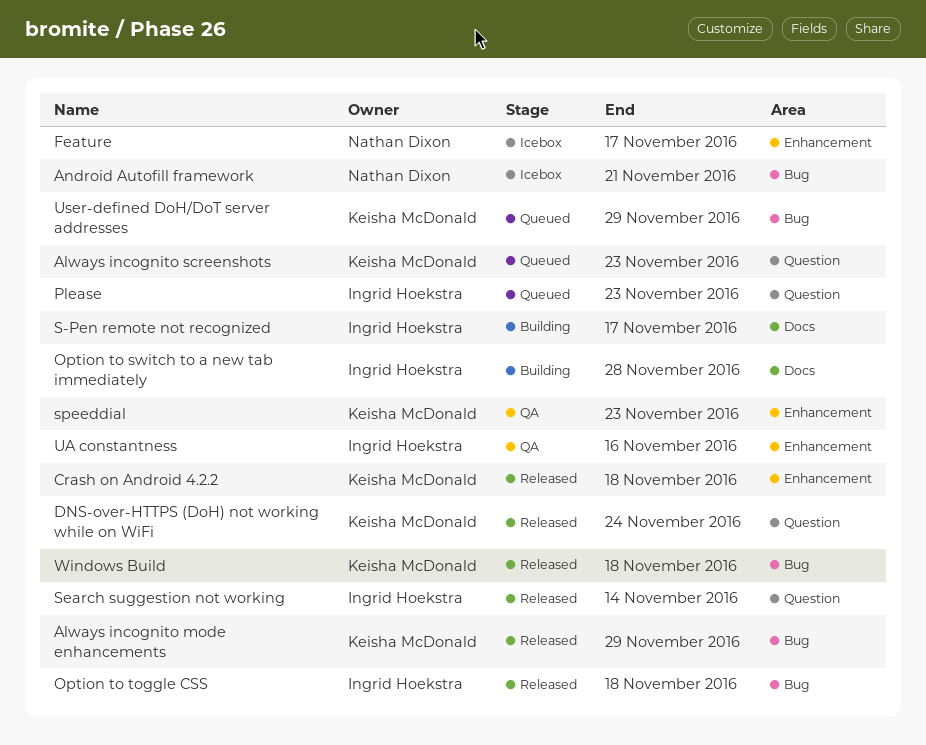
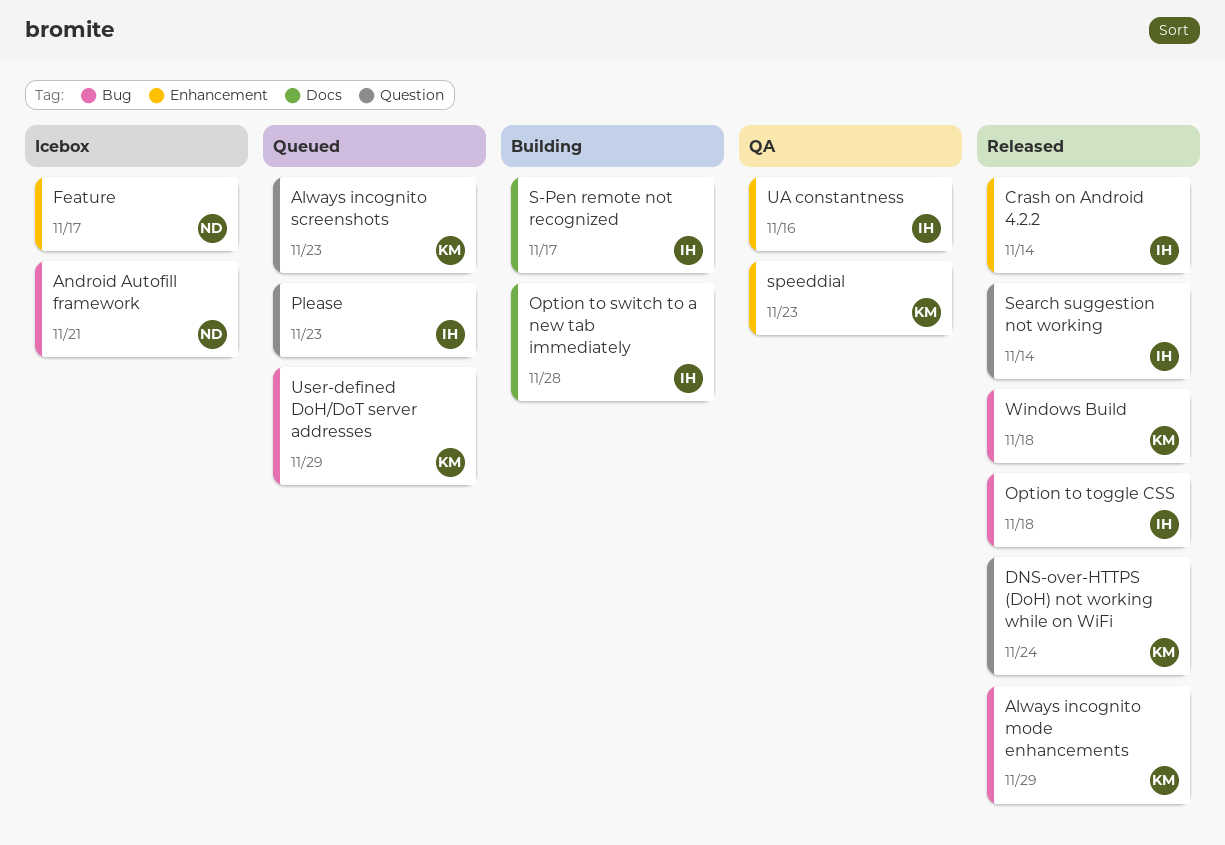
Crash on Android 4.2.2, owner: Keisha McDonald -> Ingrid Hoekstra
Crash on Android 4.2.2, due: Nov 18 -> Nov 14

